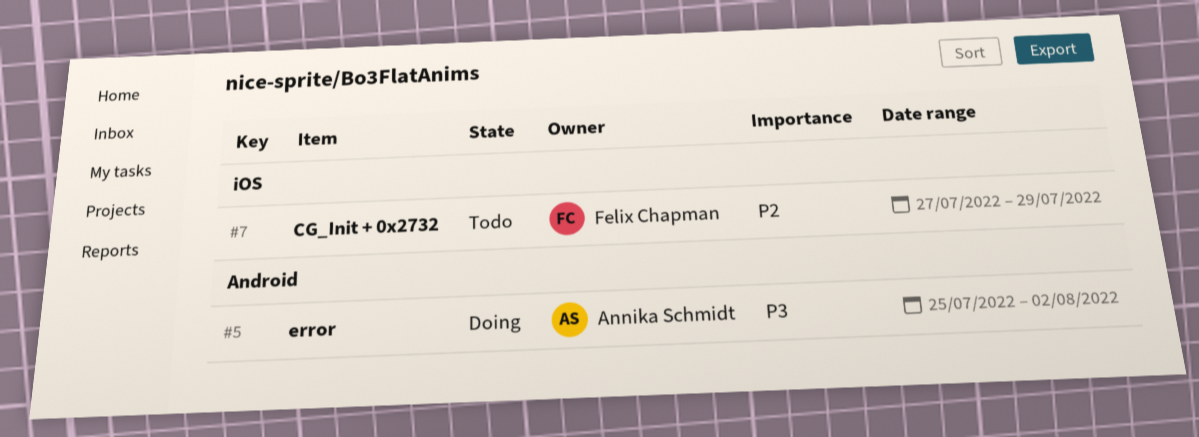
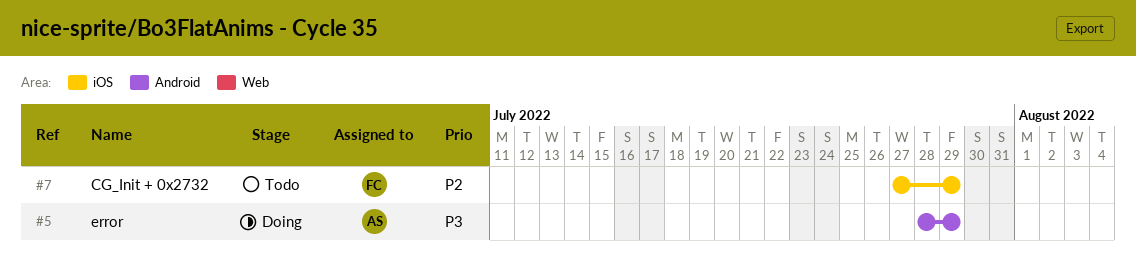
#5, start: Jul 25 -> Jul 28
#5, due: Aug 2 -> Jul 29

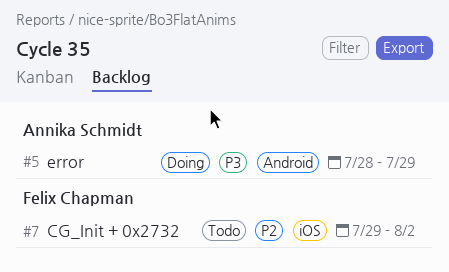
#7, start: Jul 27 -> Jul 29
#7, due: Jul 29 -> Aug 2

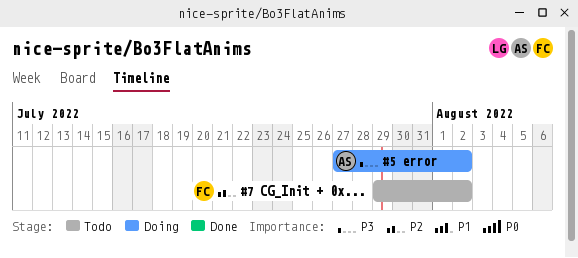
#5, start: Jul 28 -> Jul 27
#5, due: Jul 29 -> Aug 2

